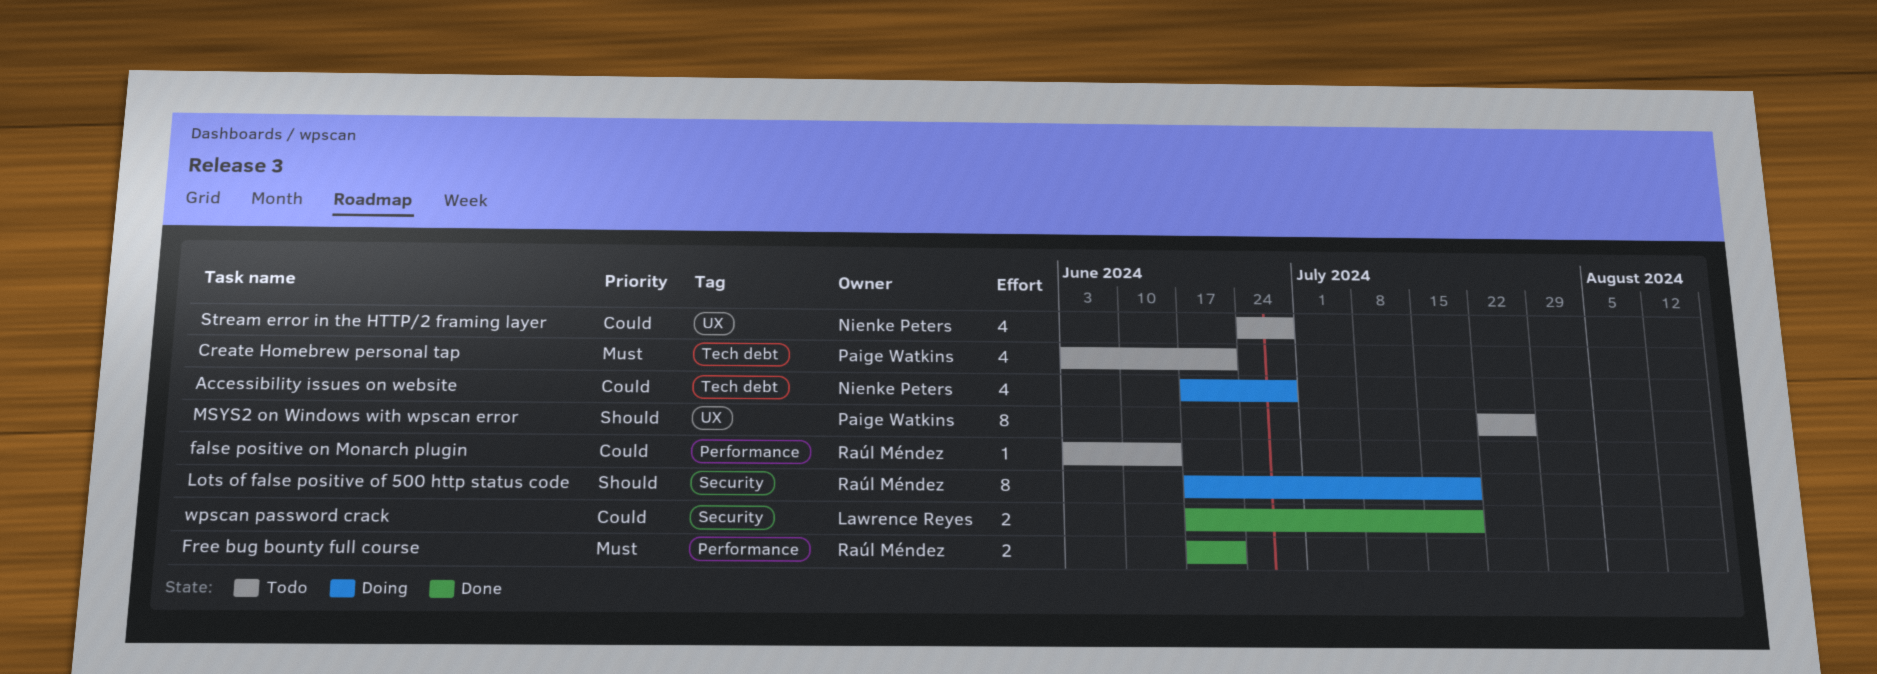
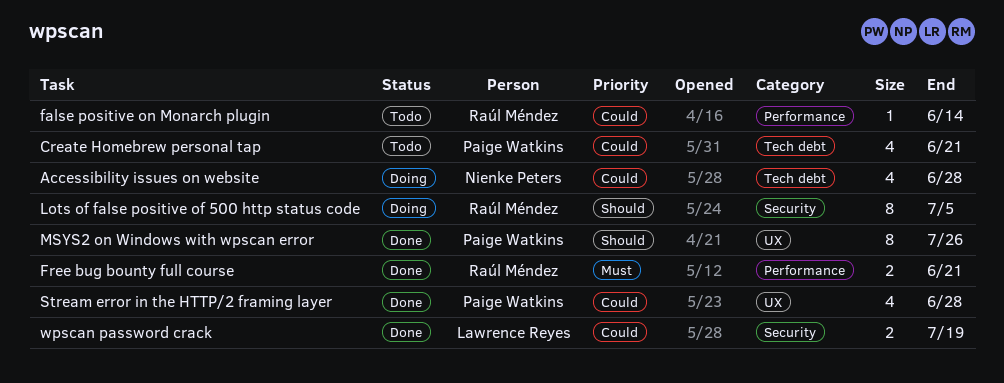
Create Homebrew personal tap, priority: Must -> Could
Lots of false positive of 500 http status code, due: Jul 19 -> Jul 5
MSYS2 on Windows with wpscan error, status: Todo -> Done
Stream error in the HTTP/2 framing layer, status: Todo -> Done
Stream error in the HTTP/2 framing layer, owner: Nienke Peters -> Paige Watkins

